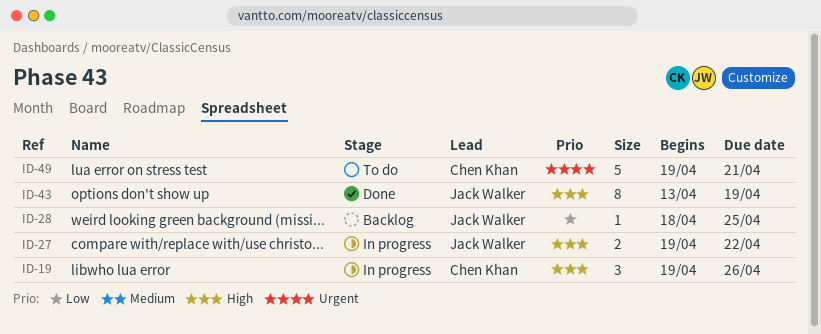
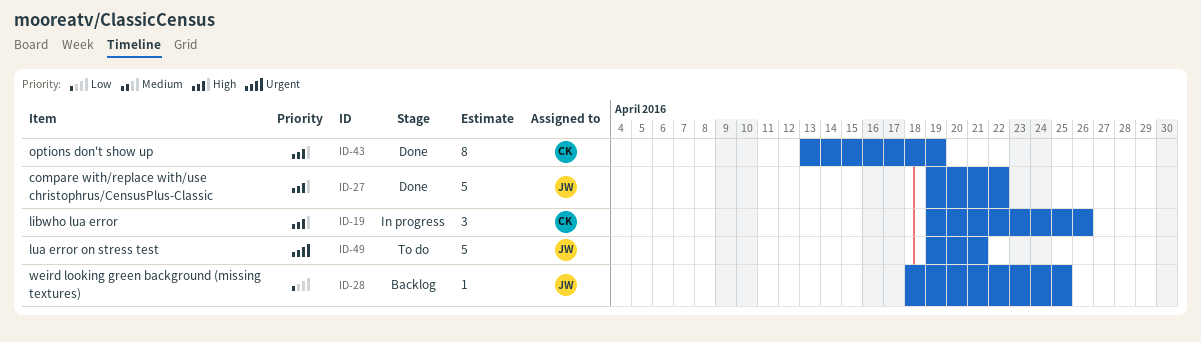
ID-27, status: In progress -> Done
ID-27, estimate: 2 -> 5
ID-43, owner: Jack Walker -> Chen Khan
ID-49, owner: Chen Khan -> Jack Walker

